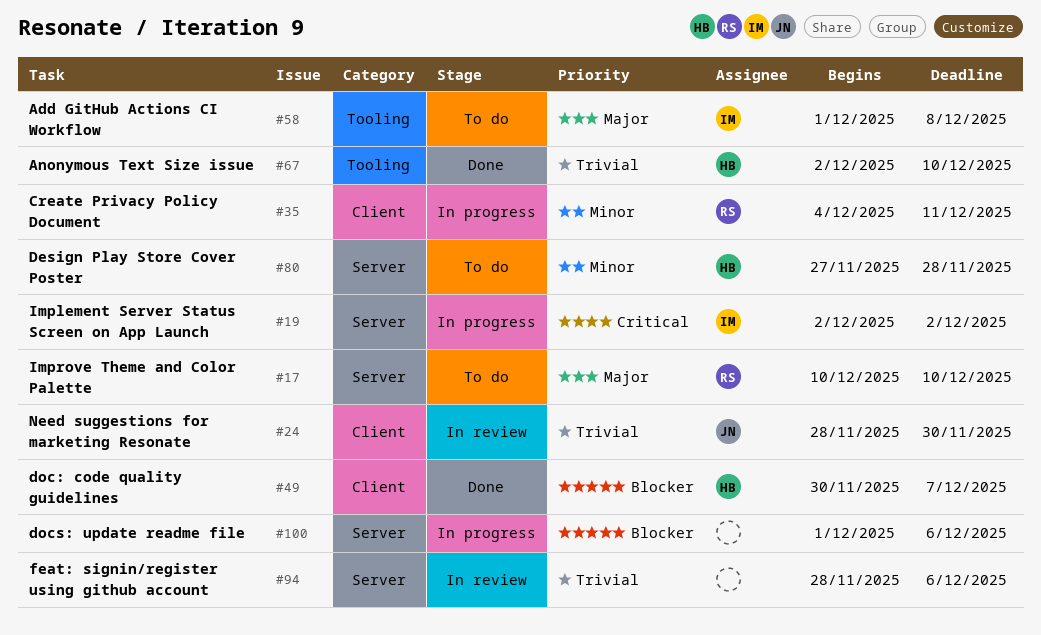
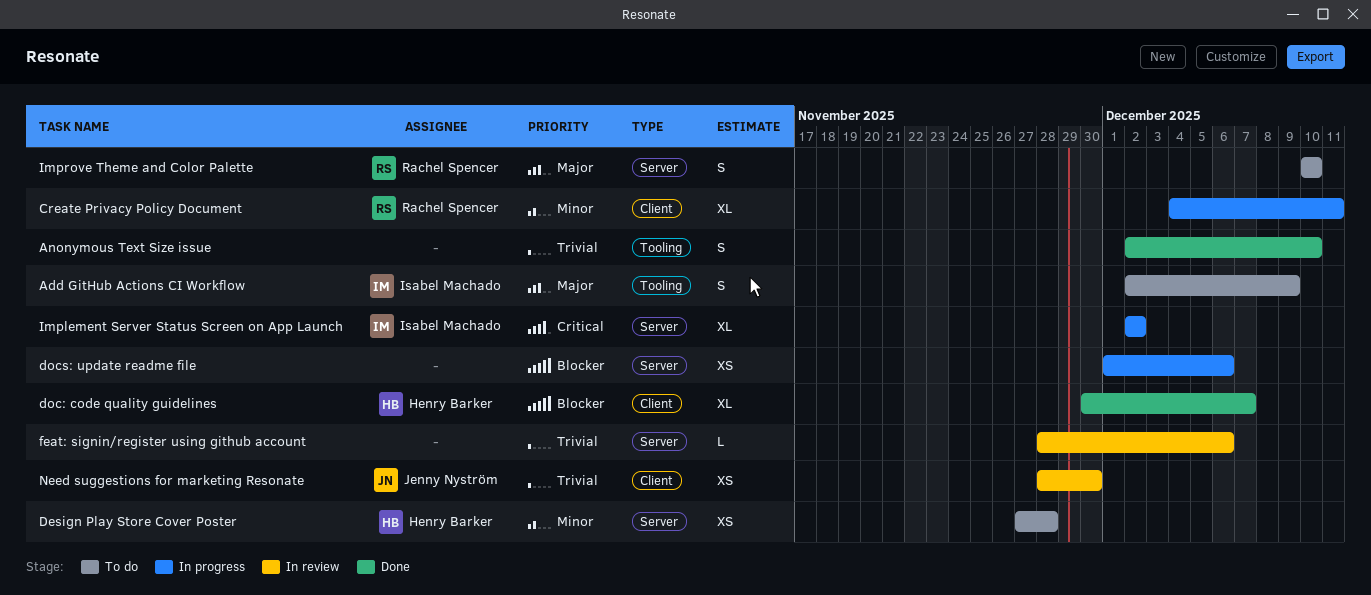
Add GitHub Actions CI Workflow, start: Dec 1 -> Dec 2
Add GitHub Actions CI Workflow, due: Dec 8 -> Dec 9
Anonymous Text Size issue, owner: Henry Barker -> none

